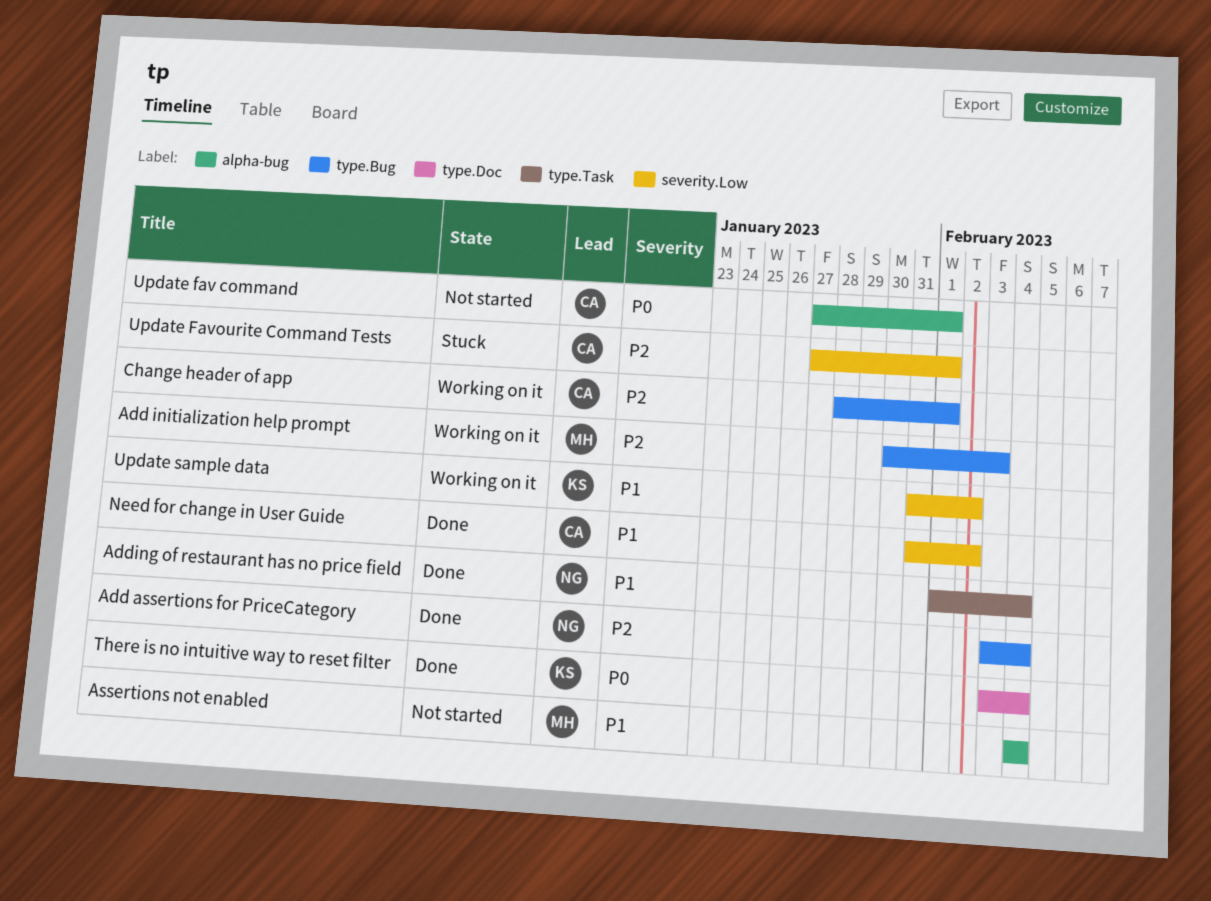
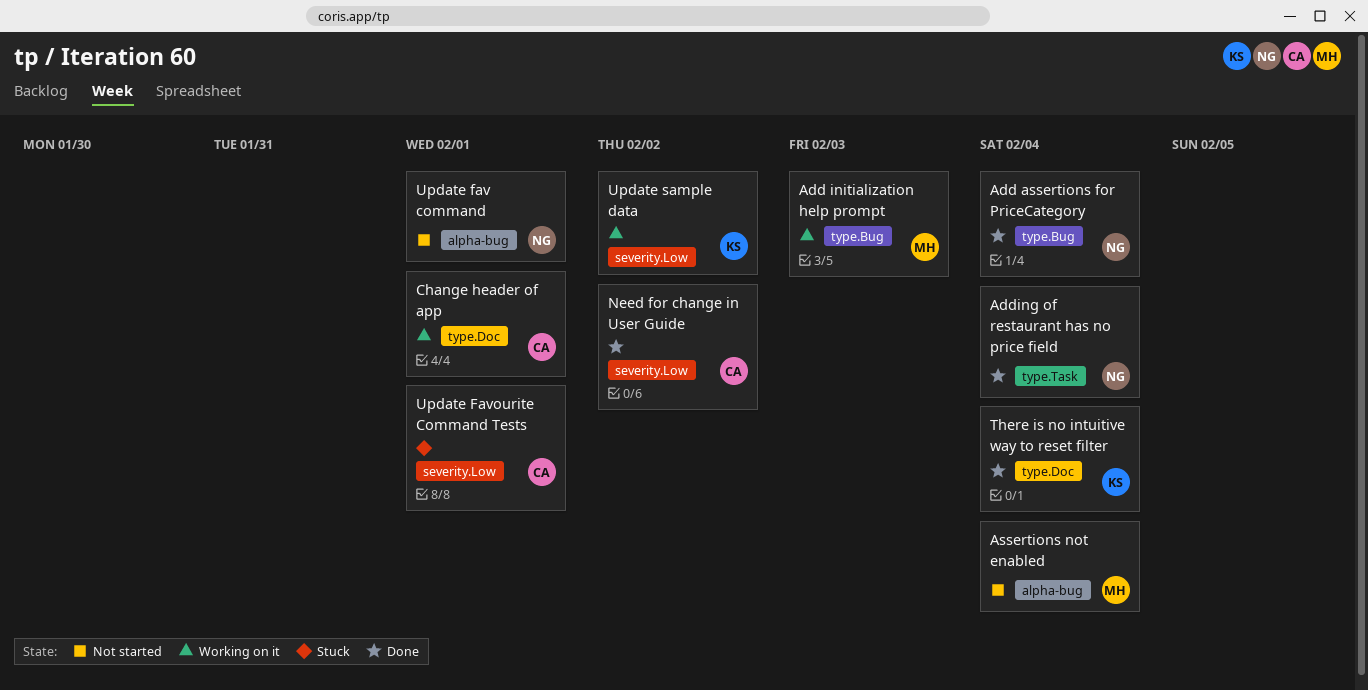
Change header of app, label: type.Bug -> type.Doc
Update fav command, owner: CA -> NG

